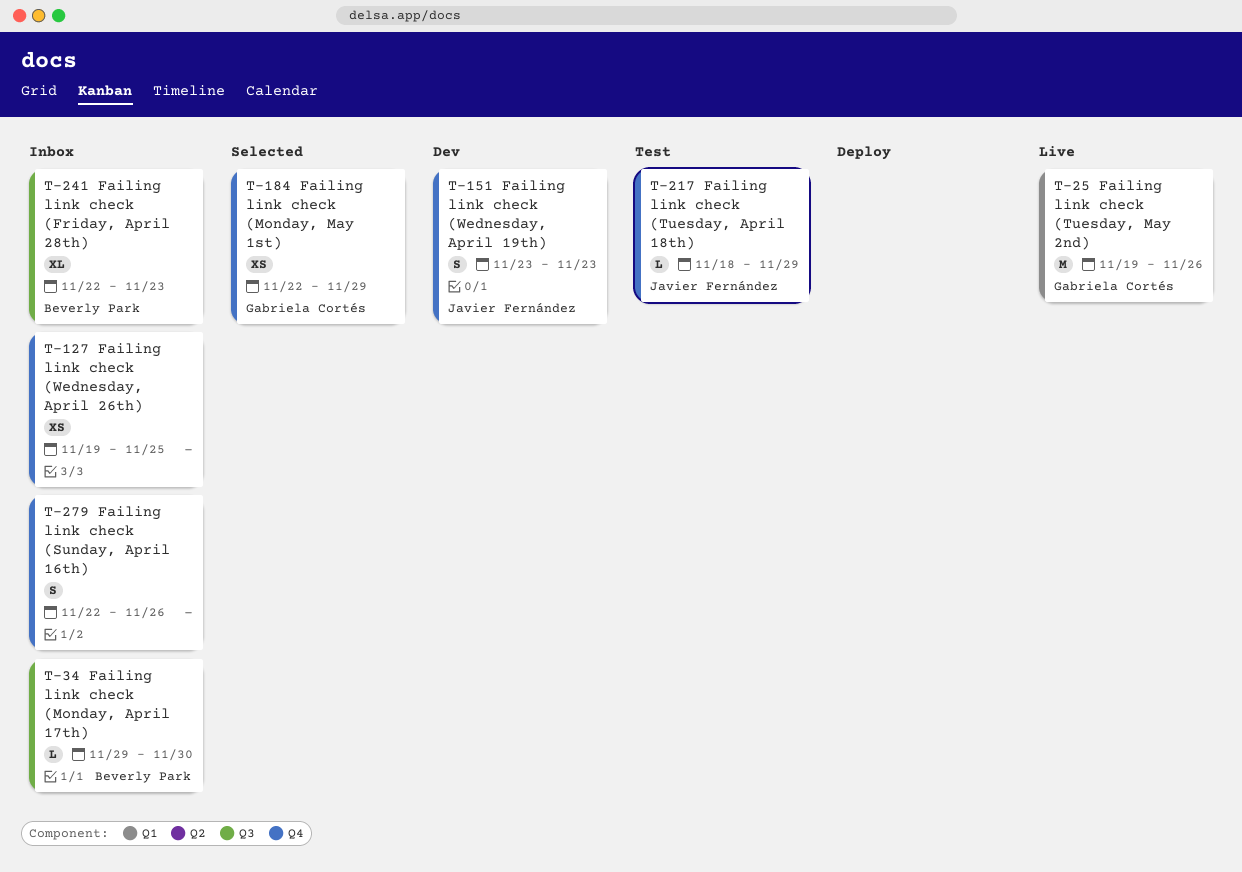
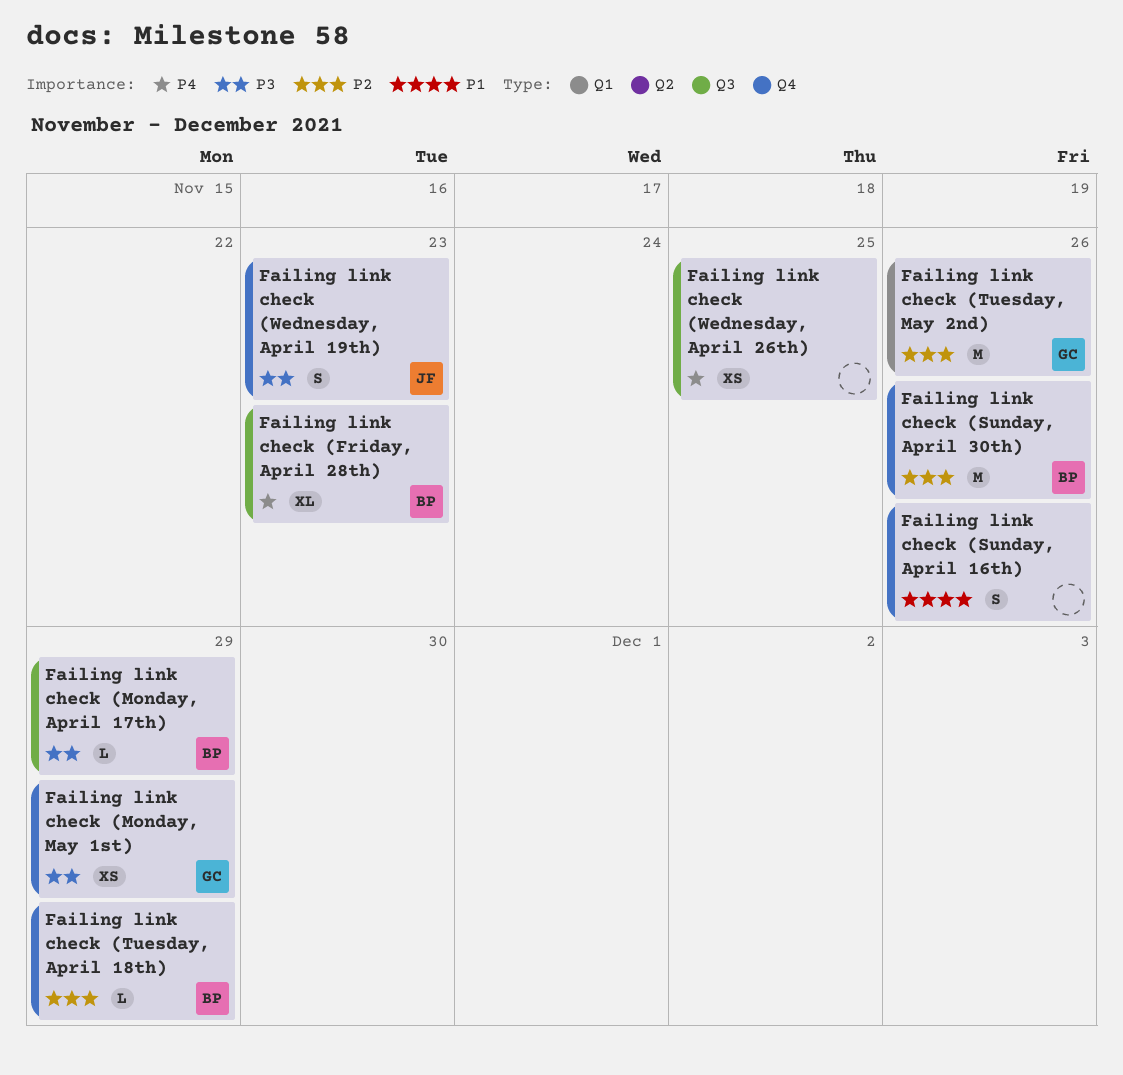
Failing link check (Monday, April 17th), due: Nov 30 -> Nov 29
Failing link check (Sunday, April 30th): none -> present
Failing link check (Tuesday, April 18th), owner: Javier Fernández -> Beverly Park
Failing link check (Wednesday, April 26th), label: Q4 -> Q3

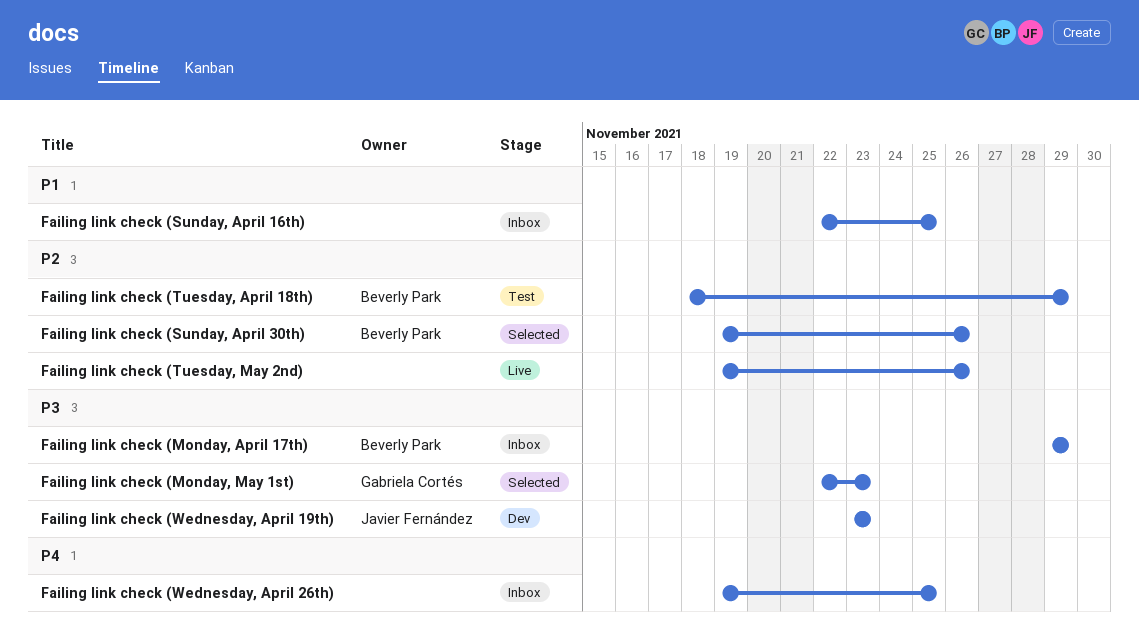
Failing link check (Friday, April 28th): present -> none
Failing link check (Monday, May 1st), due: Nov 29 -> Nov 23
Failing link check (Sunday, April 16th), due: Nov 26 -> Nov 25
Failing link check (Tuesday, May 2nd), owner: Gabriela Cortés -> none

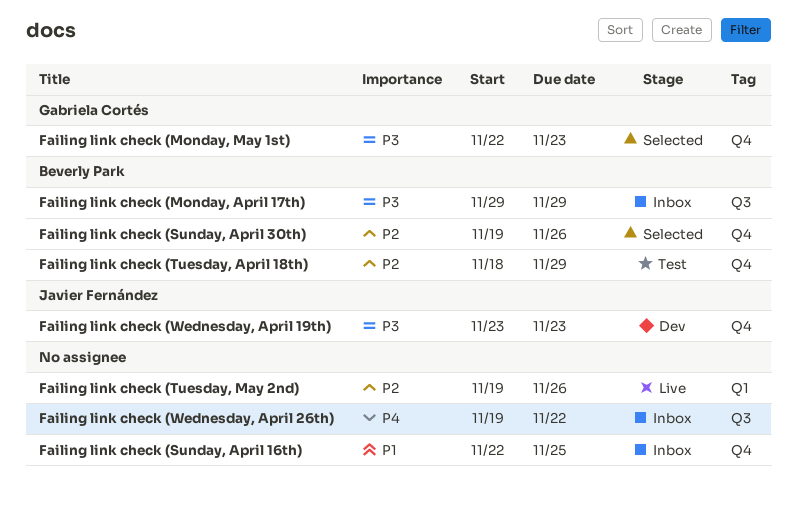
Failing link check (Wednesday, April 26th), due: Nov 25 -> Nov 22

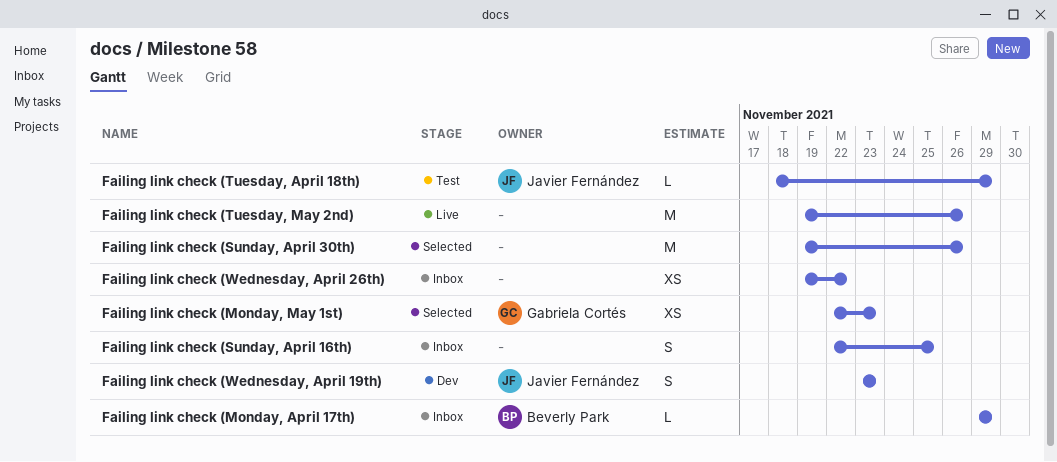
Failing link check (Sunday, April 30th), owner: Beverly Park -> none
Failing link check (Tuesday, April 18th), owner: Beverly Park -> Javier Fernández

